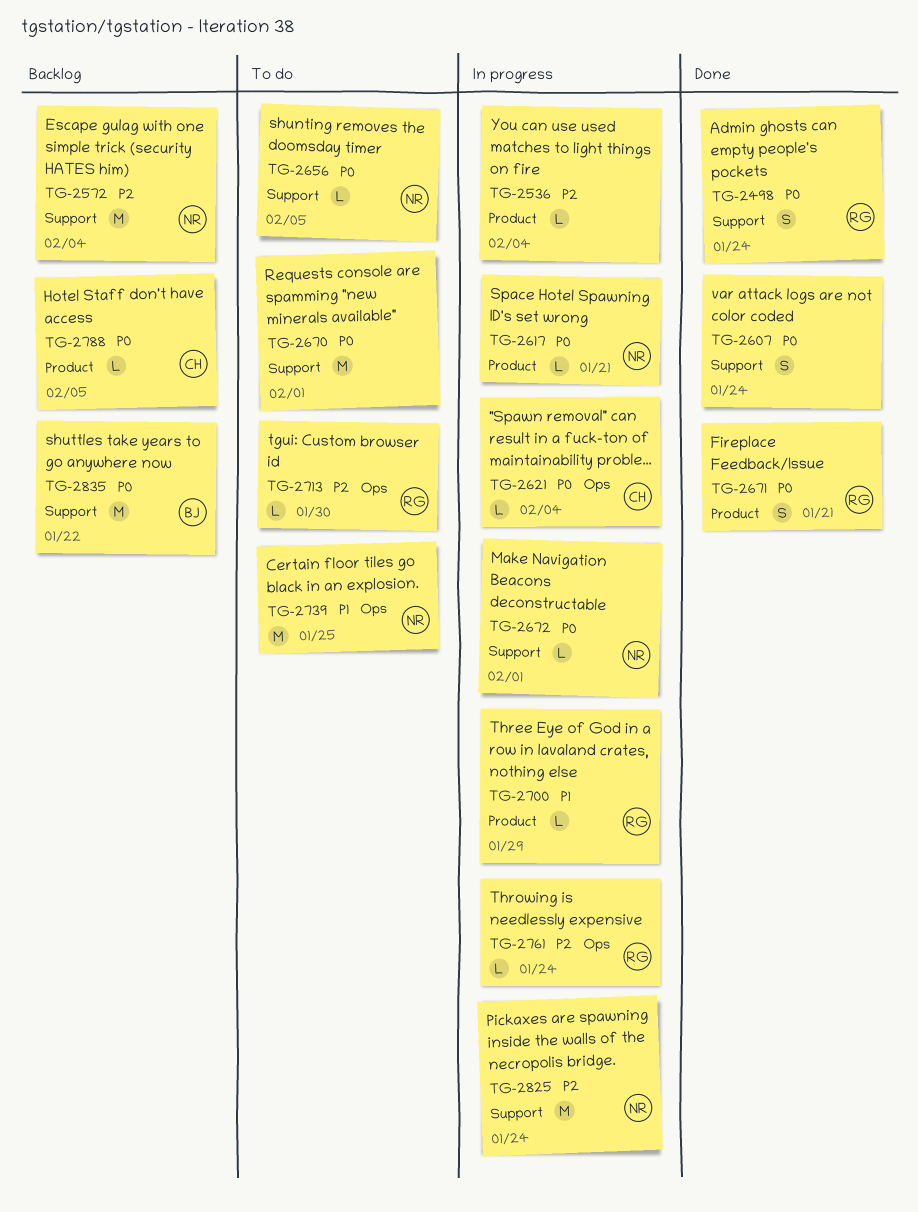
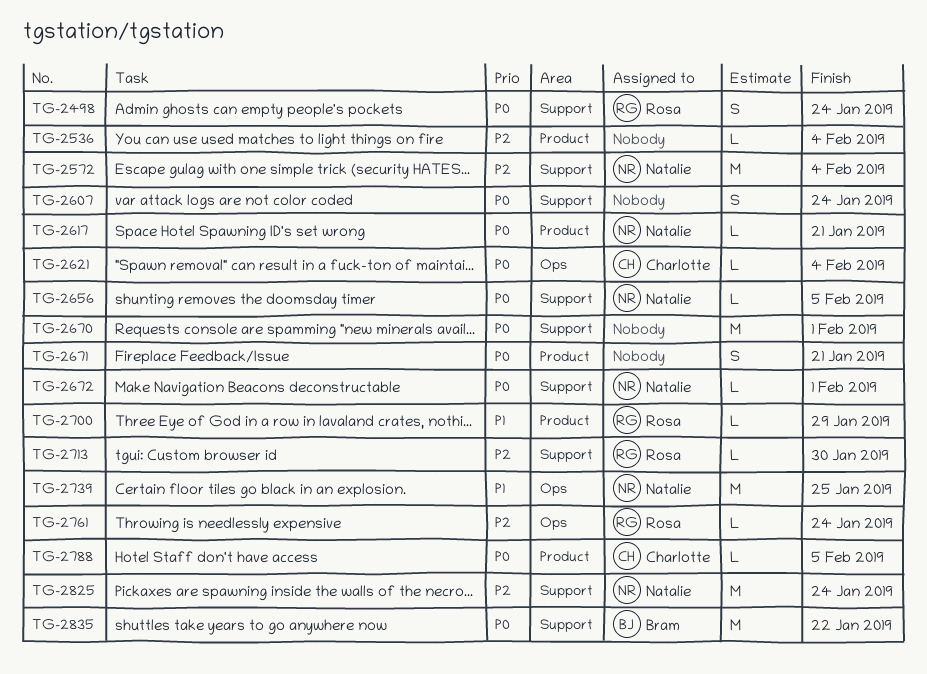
TG-2671, owner: Rosa -> none
TG-2713, label: Ops -> Support

